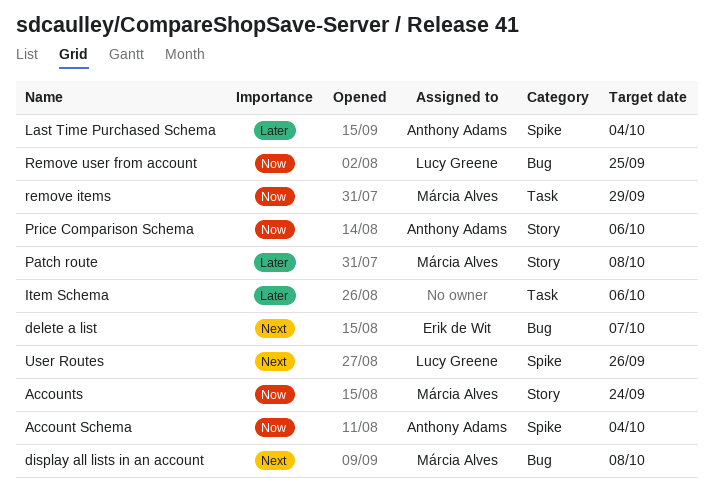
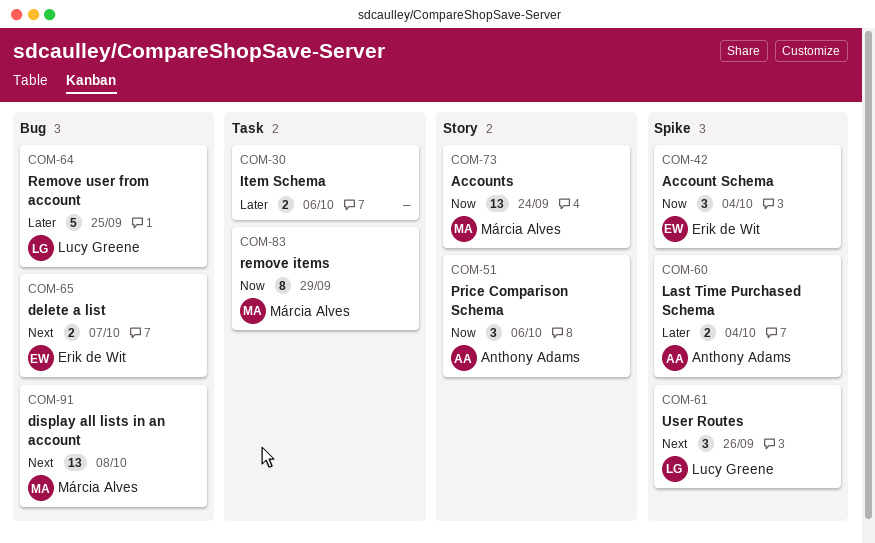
Account Schema, owner: Anthony Adams -> Erik de Wit
Patch route: present -> none
Remove user from account, priority: Now -> Later

